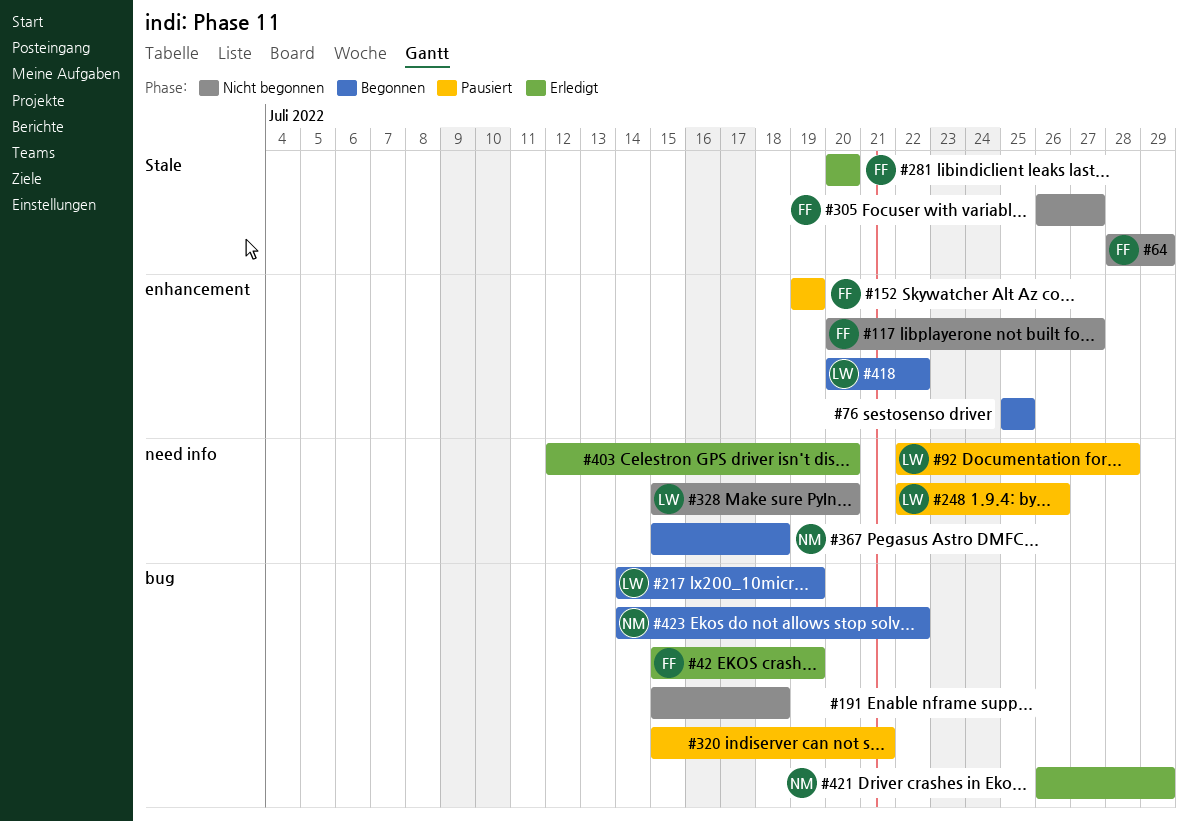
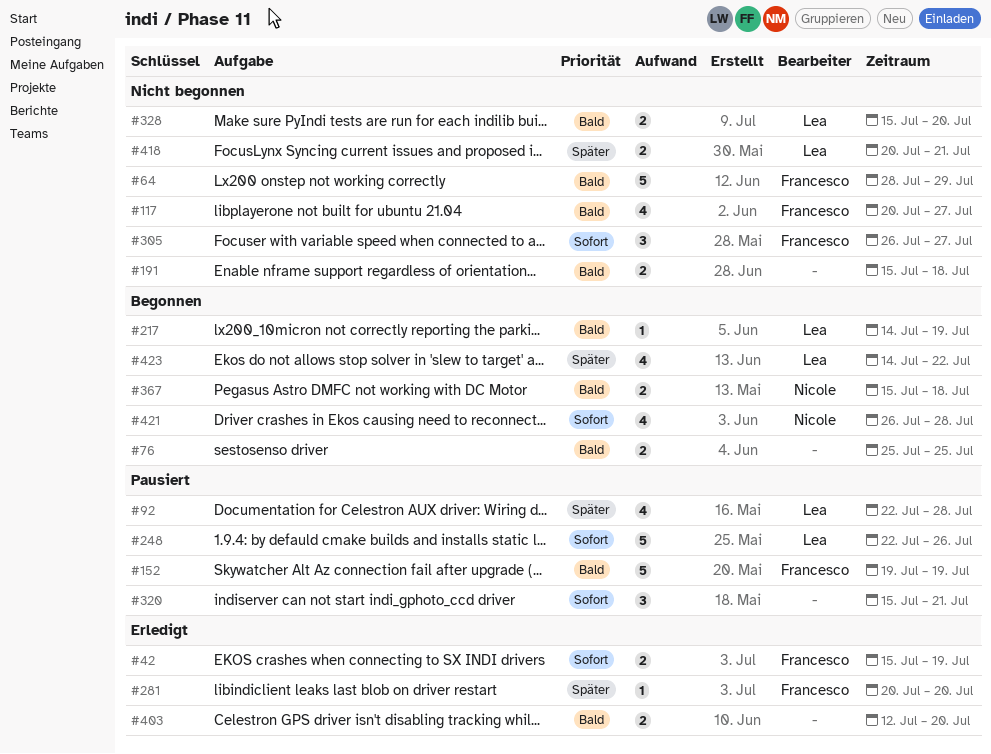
#418, status: Begonnen -> Nicht begonnen
#418, due: Jul 22 -> Jul 21
#421, status: Erledigt -> Begonnen
#421, due: Jul 29 -> Jul 28
#423, owner: Nicole -> Lea

